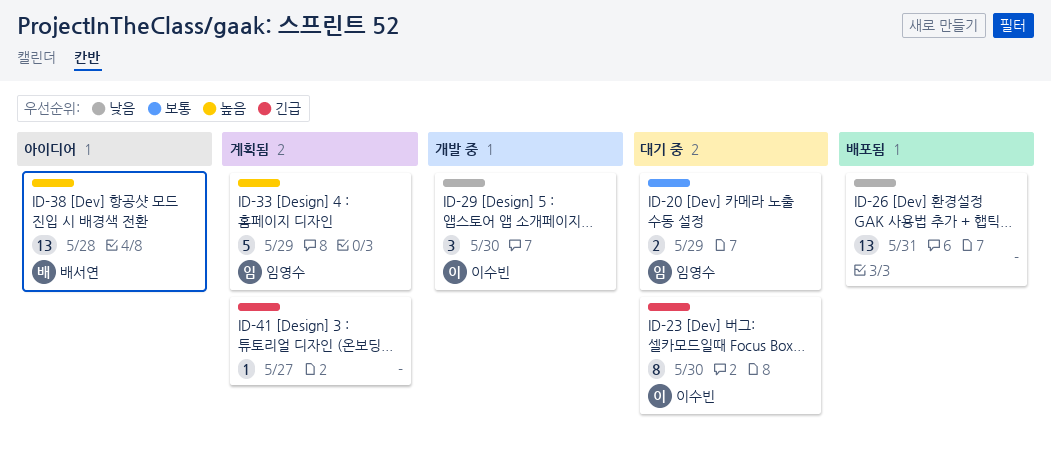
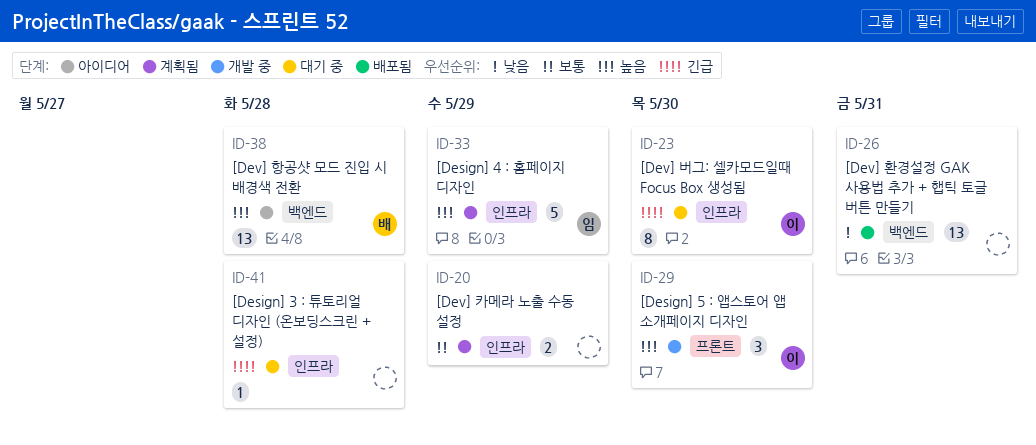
ID-20, status: 대기 중 -> 계획됨
ID-20, owner: 임영수 -> none
ID-29, priority: 낮음 -> 높음
ID-41, status: 계획됨 -> 대기 중
ID-41, due: May 27 -> May 28

